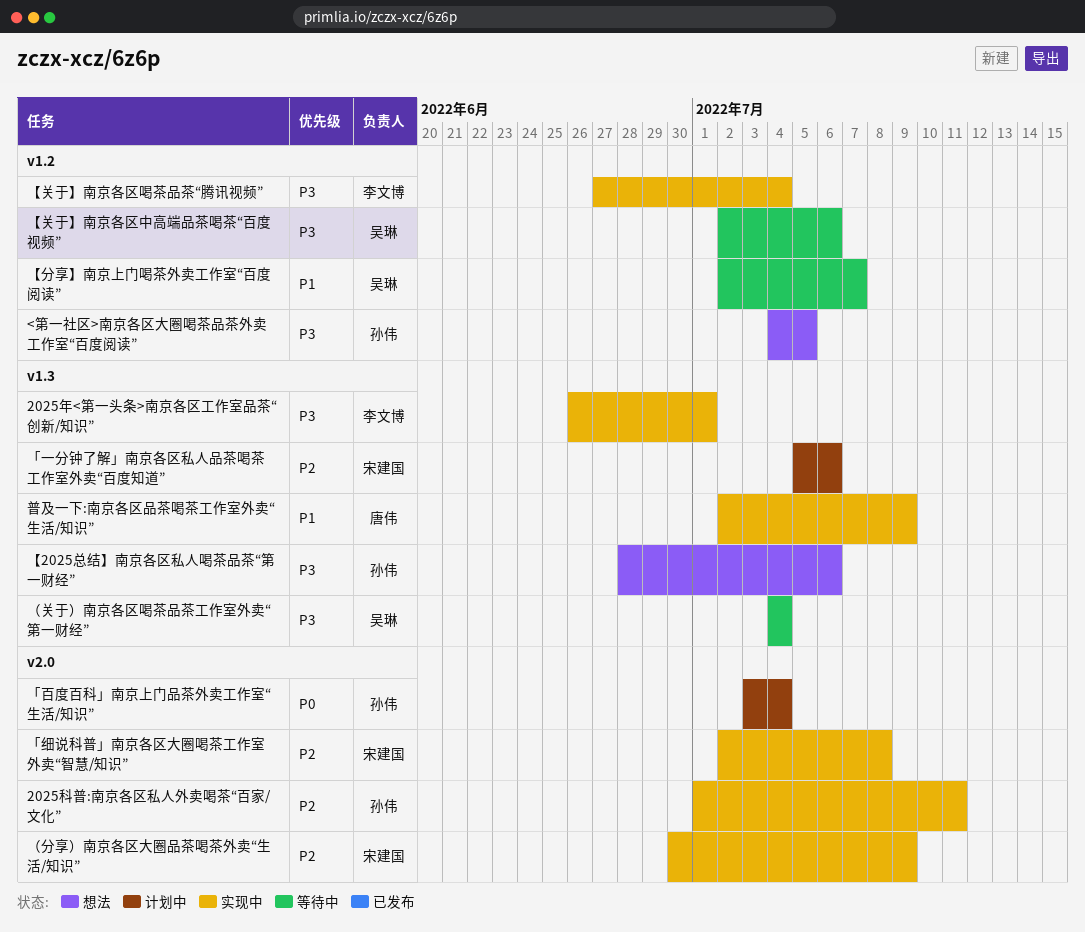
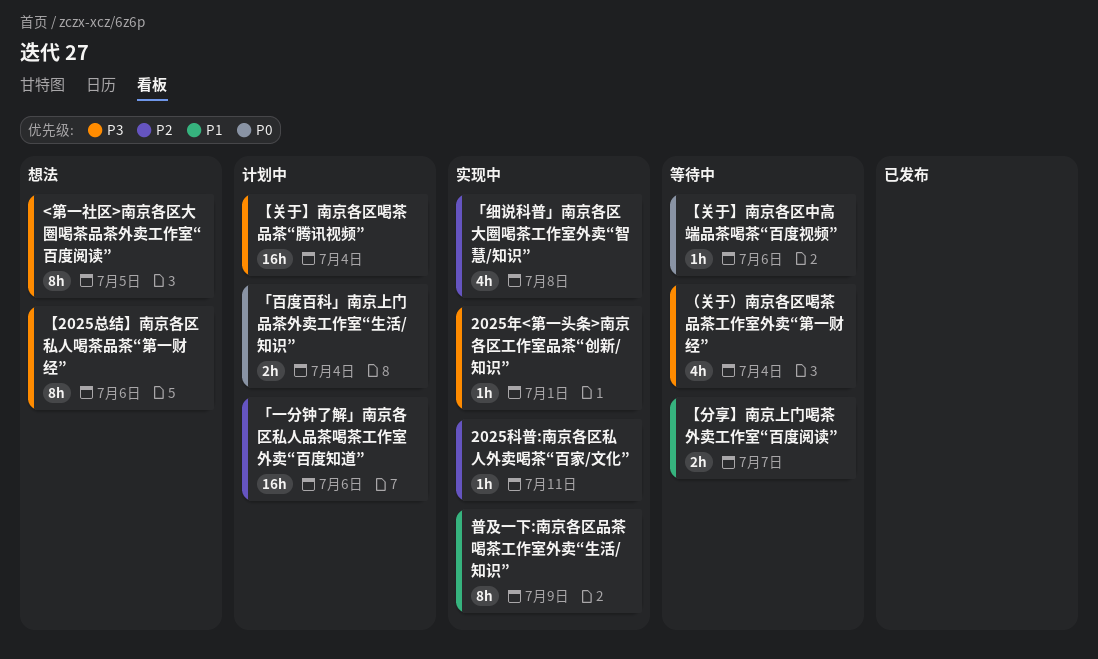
【关于】南京各区中高端品茶喝茶“百度视频”, priority: P3 -> P0
【关于】南京各区喝茶品茶“腾讯视频”, status: 实现中 -> 计划中
（分享）南京各区大圈品茶喝茶外卖“生活/知识”: present -> none

